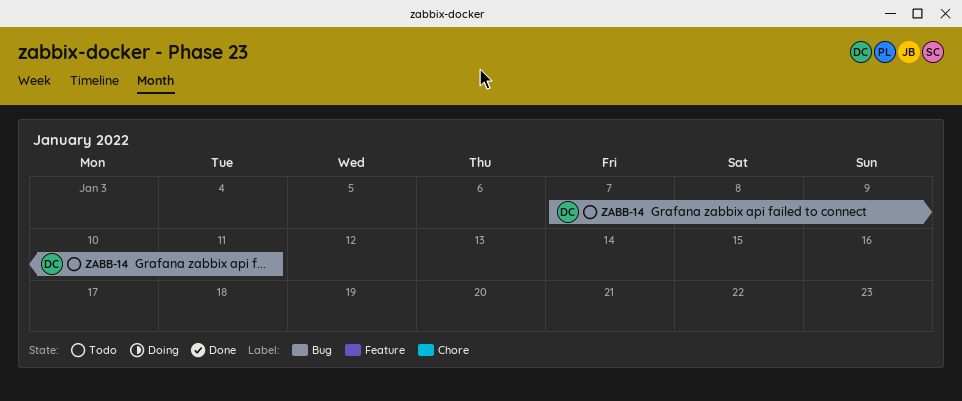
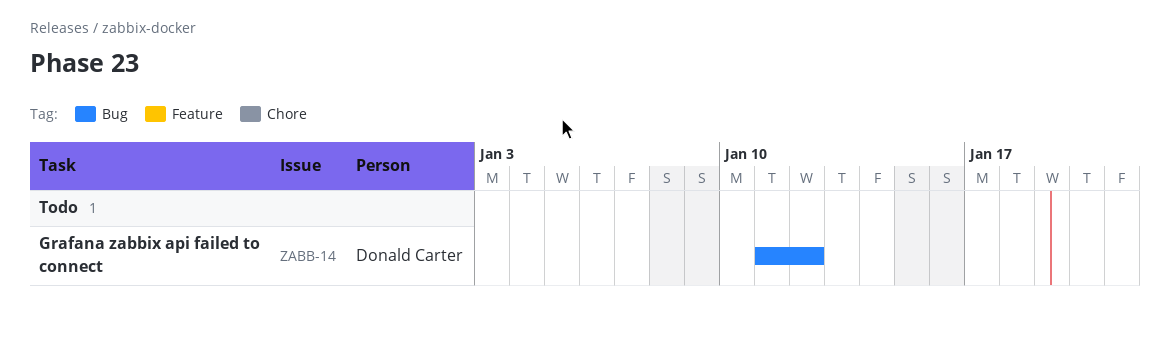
ZABB-14, start: Jan 7 -> Jan 11
ZABB-14, due: Jan 11 -> Jan 12

